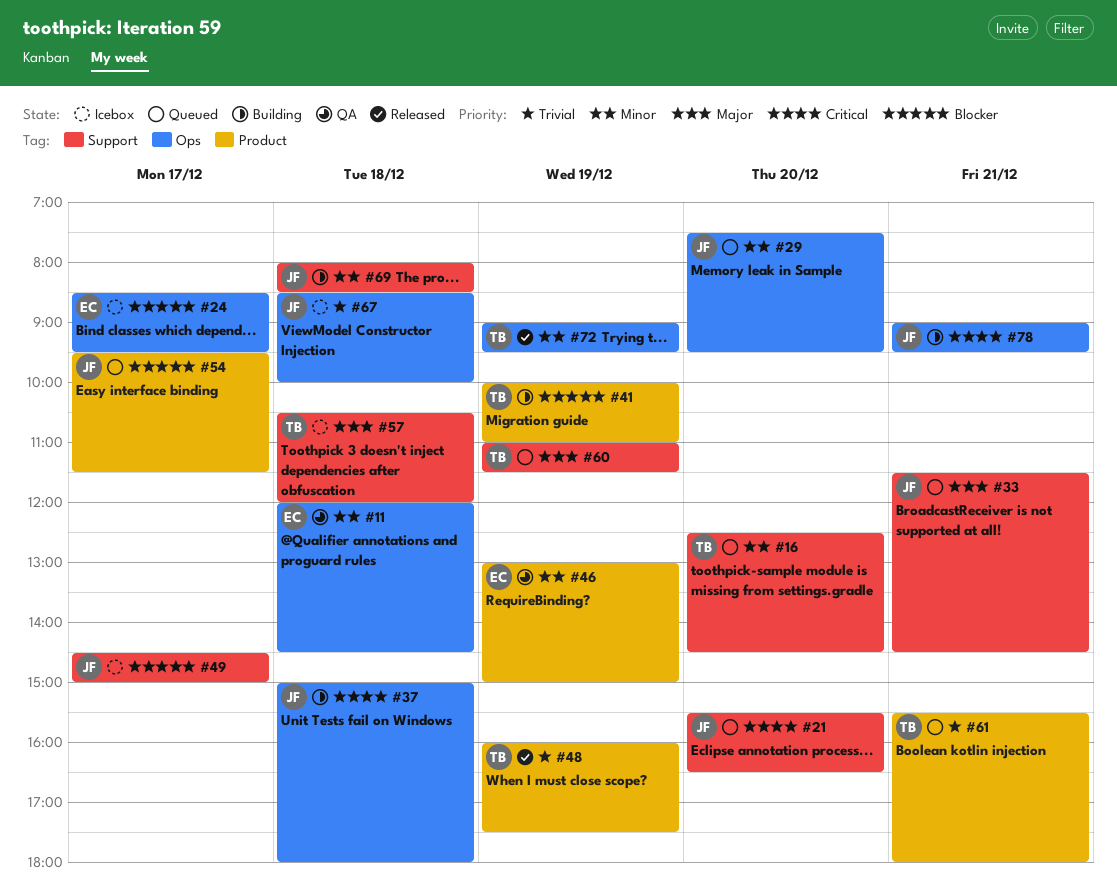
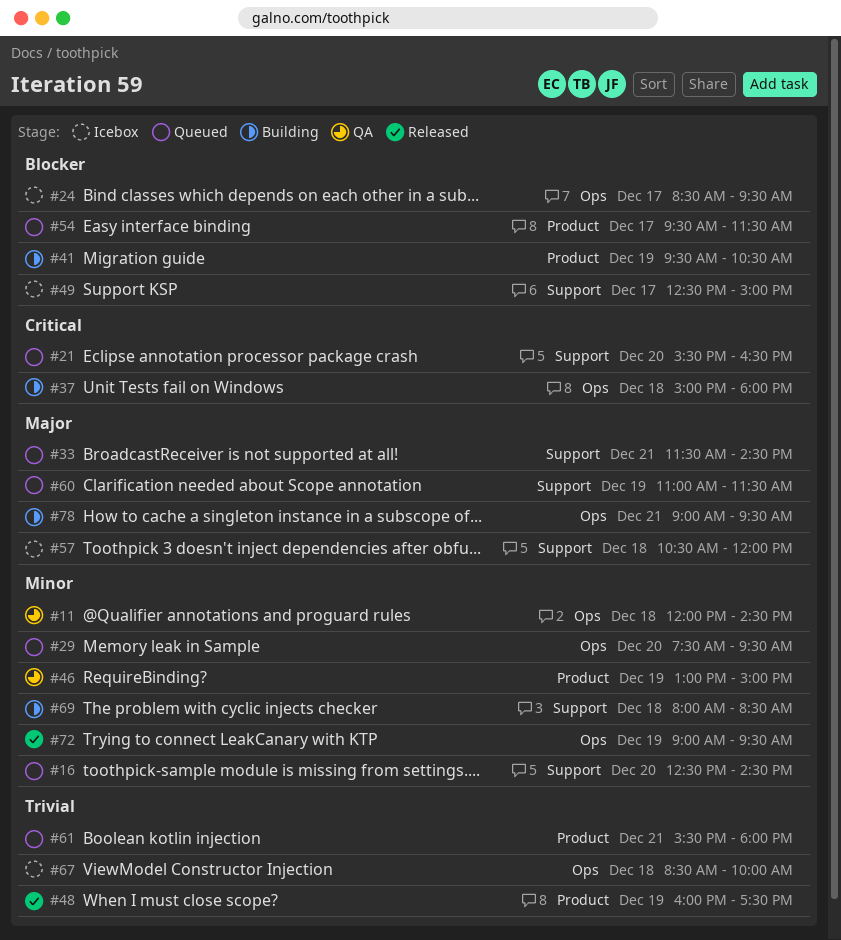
#41, begins: 10:00 -> 09:30
#41, ends: 11:00 -> 10:30
#49, begins: 14:30 -> 12:30
#78, priority: Critical -> Major

